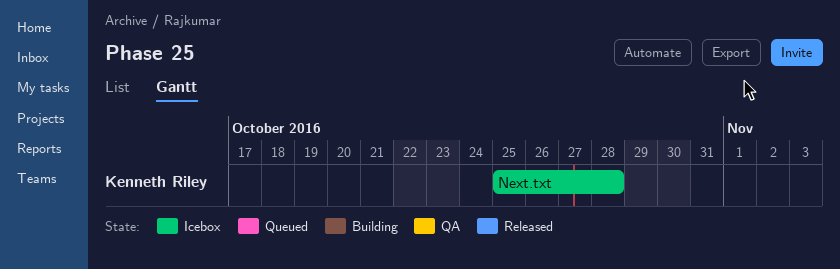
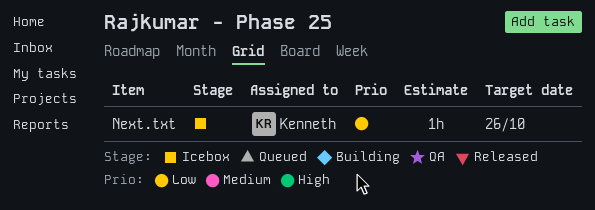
Next.txt, due: Oct 28 -> Oct 26

